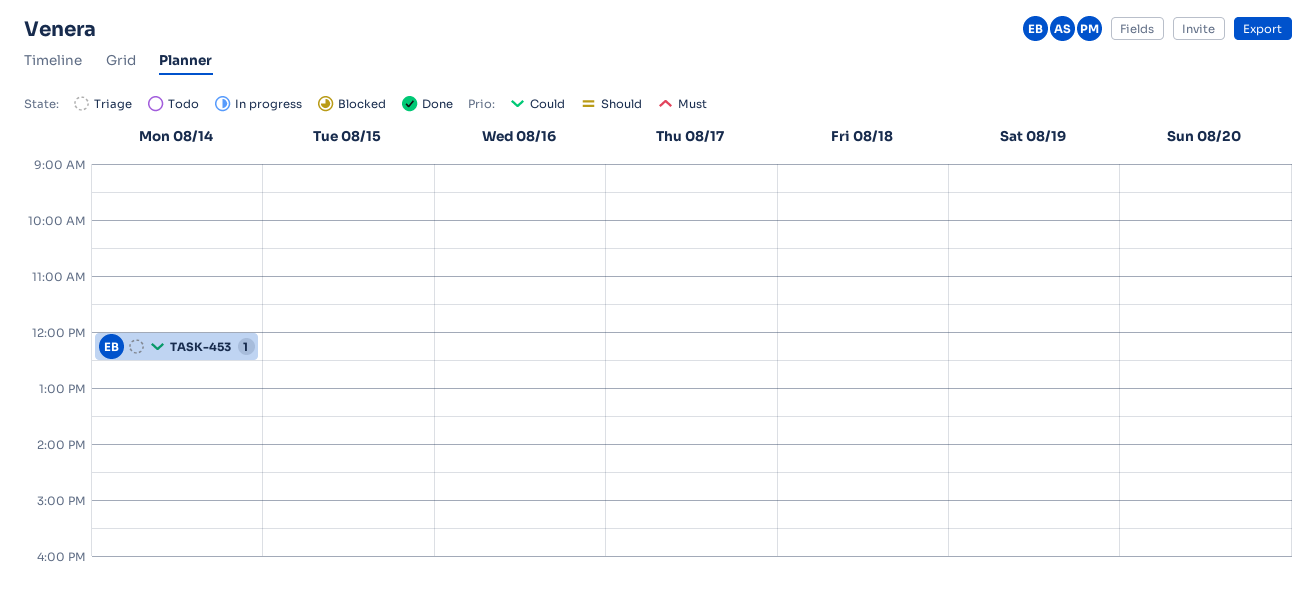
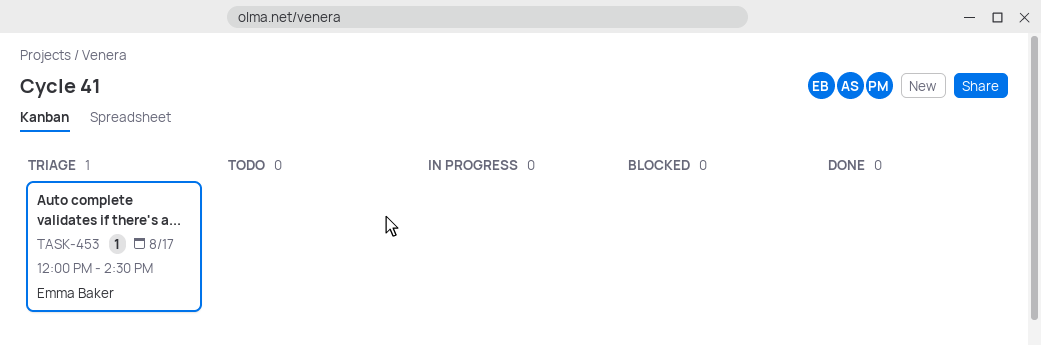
TASK-453, day: Aug 14 -> Aug 17
TASK-453, ends: 12:30 -> 14:30

